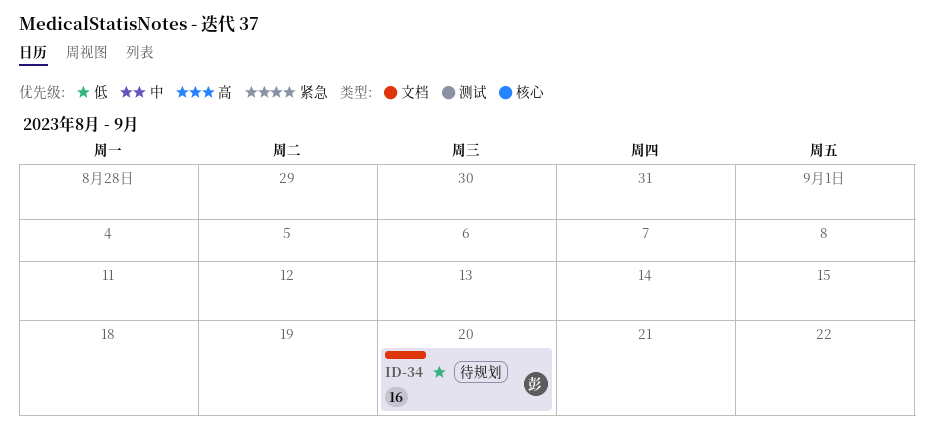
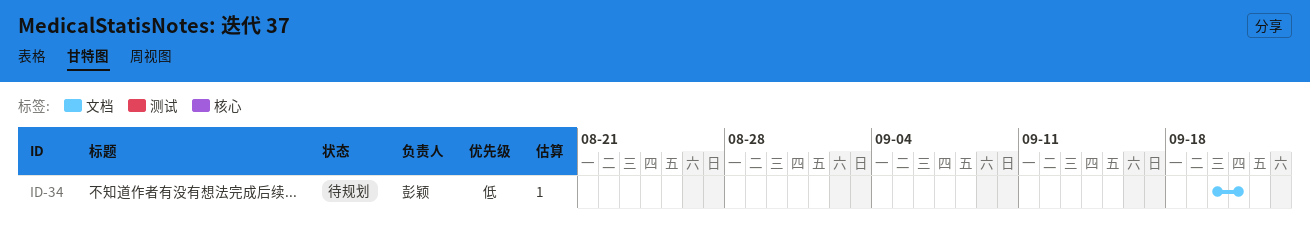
ID-34, estimate: 16 -> 1
ID-34, due: Sep 20 -> Sep 21

